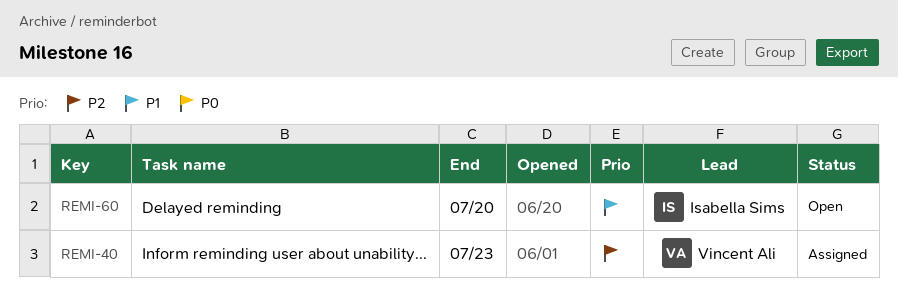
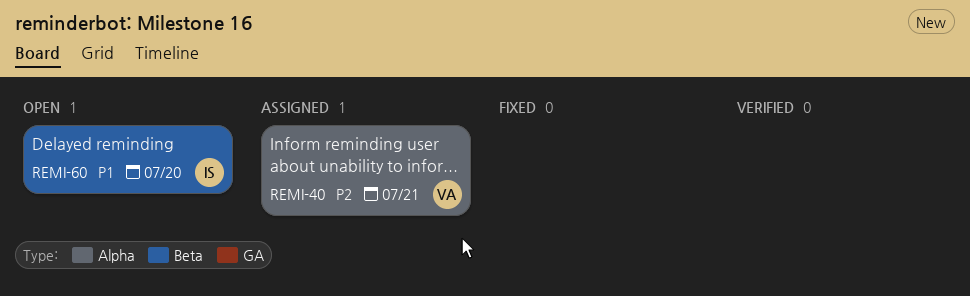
REMI-40, due: Jul 23 -> Jul 21

